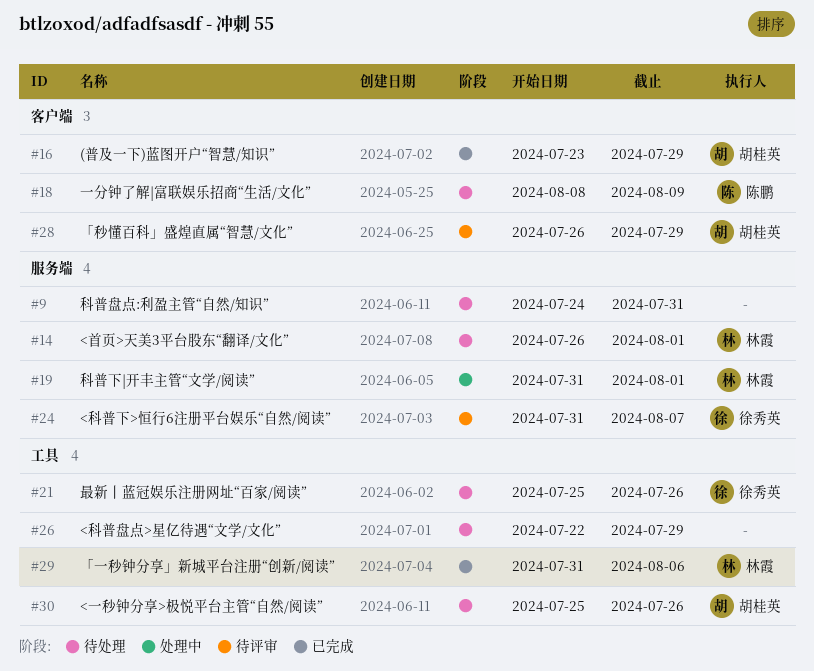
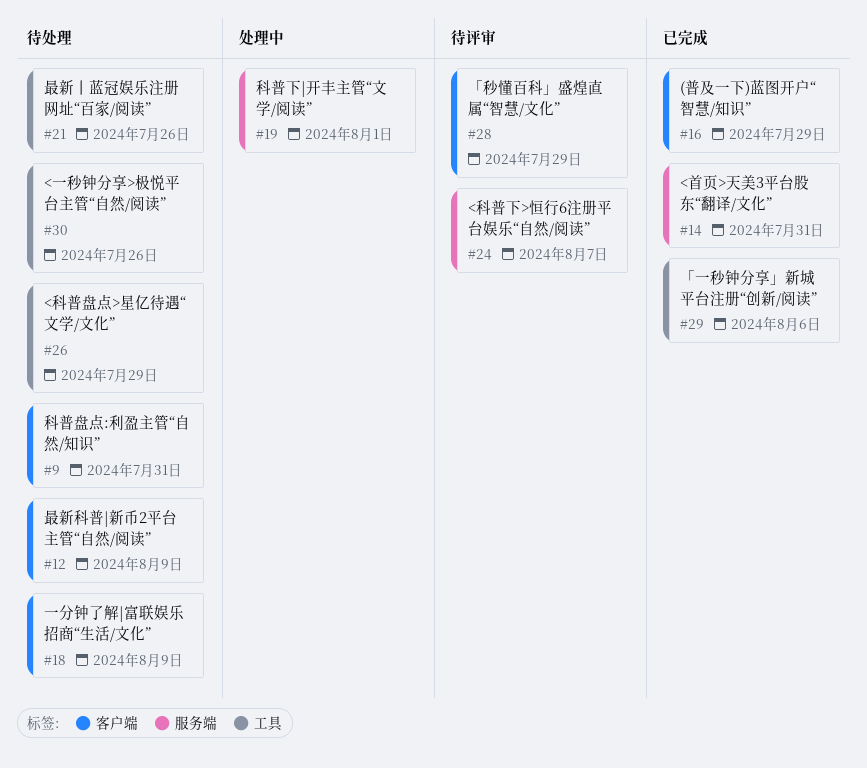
#9, label: 服务端 -> 客户端
#12: none -> present
#14, status: 待处理 -> 已完成
#14, due: Aug 1 -> Jul 31

